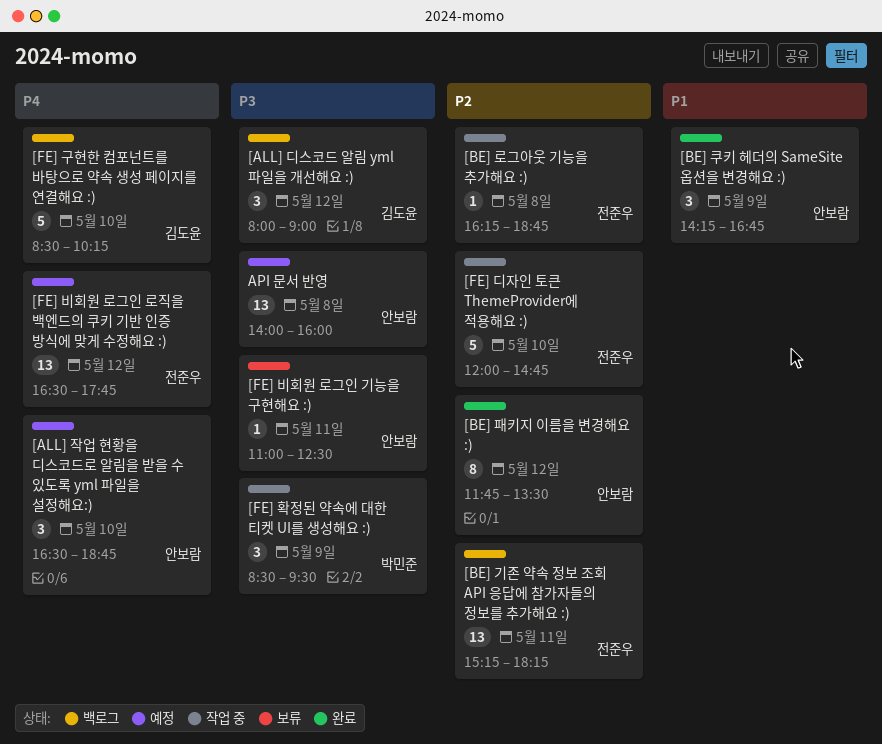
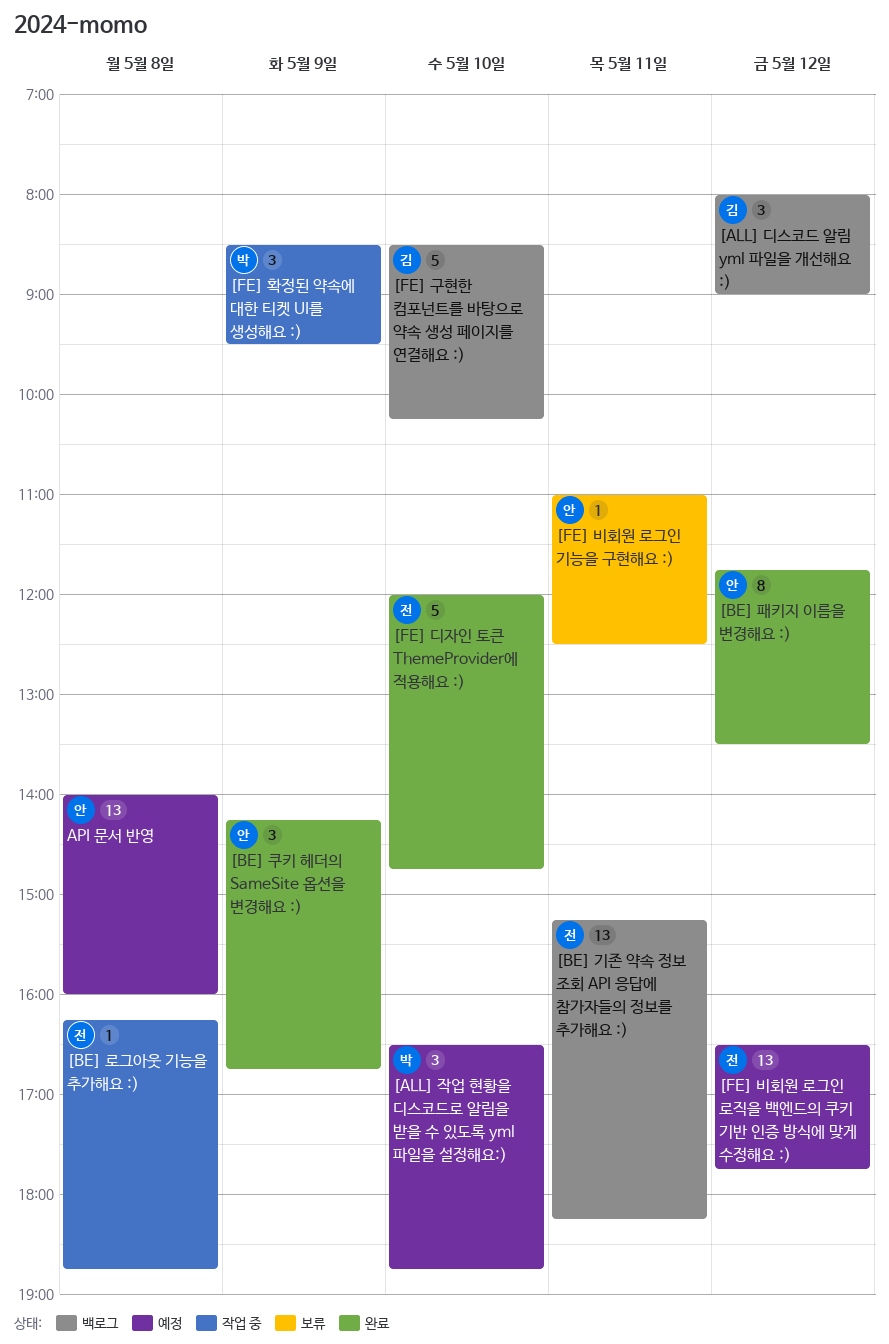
[ALL] 작업 현황을 디스코드로 알림을 받을 수 있도록 yml 파일을 설정해요:), owner: 안보람 -> 박민준
[FE] 디자인 토큰 ThemeProvider에 적용해요 :), status: 작업 중 -> 완료

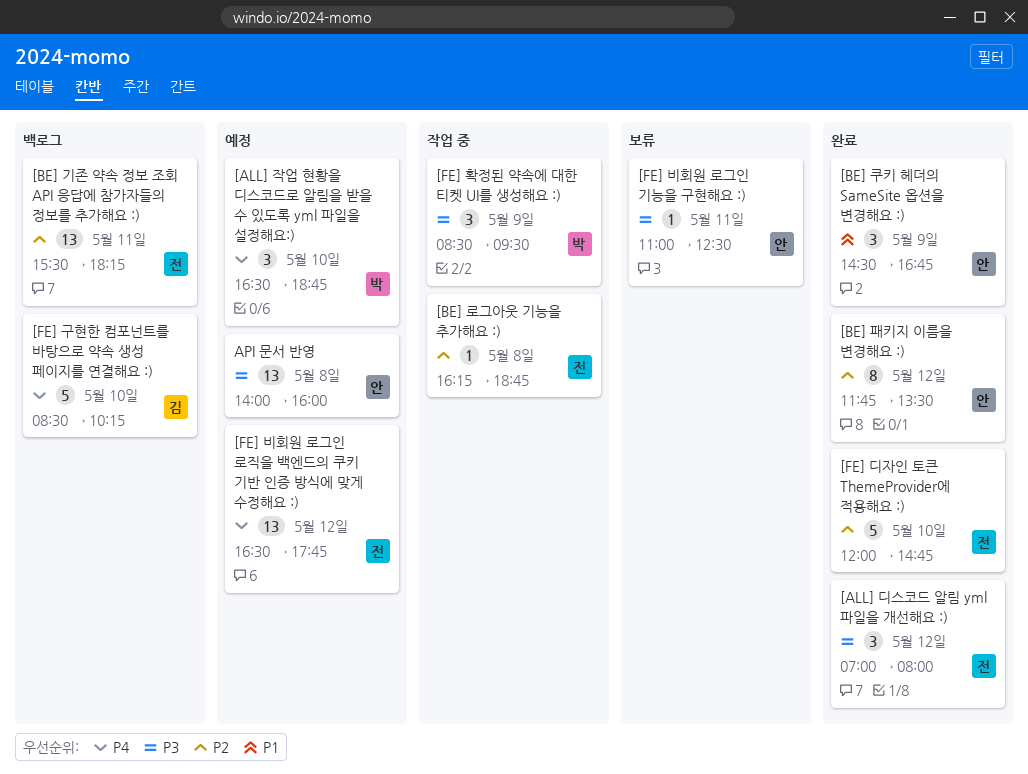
[ALL] 디스코드 알림 yml 파일을 개선해요 :), status: 백로그 -> 완료
[ALL] 디스코드 알림 yml 파일을 개선해요 :), owner: 김 -> 전
[ALL] 디스코드 알림 yml 파일을 개선해요 :), begins: 08:00 -> 07:00
[ALL] 디스코드 알림 yml 파일을 개선해요 :), ends: 09:00 -> 08:00
[BE] 기존 약속 정보 조회 API 응답에 참가자들의 정보를 추가해요 :), begins: 15:15 -> 15:30
[BE] 쿠키 헤더의 SameSite 옵션을 변경해요 :), begins: 14:15 -> 14:30

